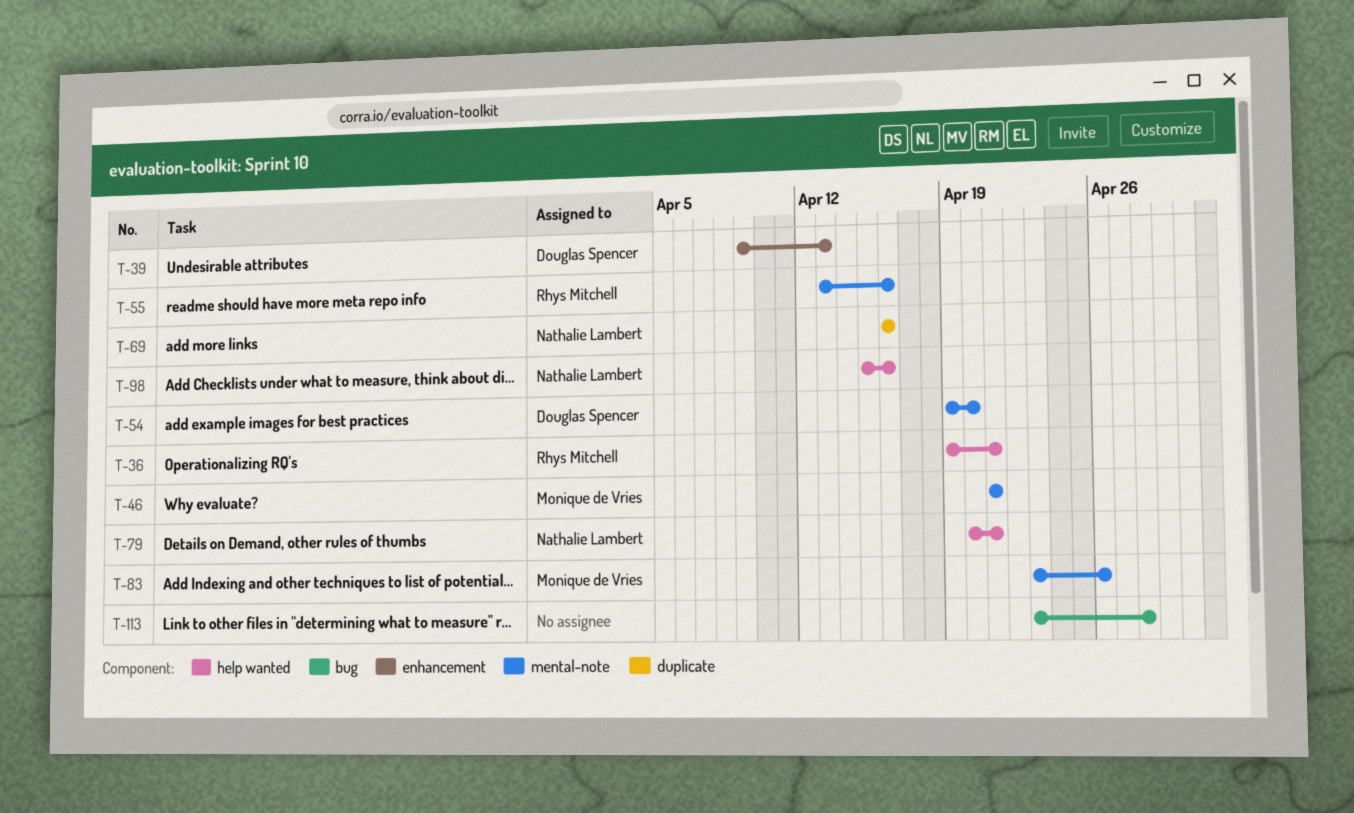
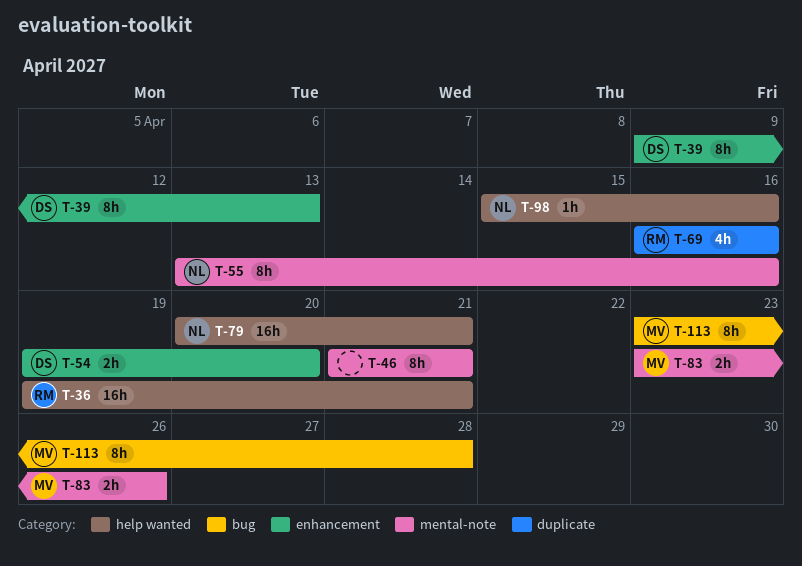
T-46, owner: Monique de Vries -> none
T-54, label: mental-note -> enhancement
T-55, owner: Rhys Mitchell -> Nathalie Lambert
T-69, owner: Nathalie Lambert -> Rhys Mitchell
T-113, owner: none -> Monique de Vries

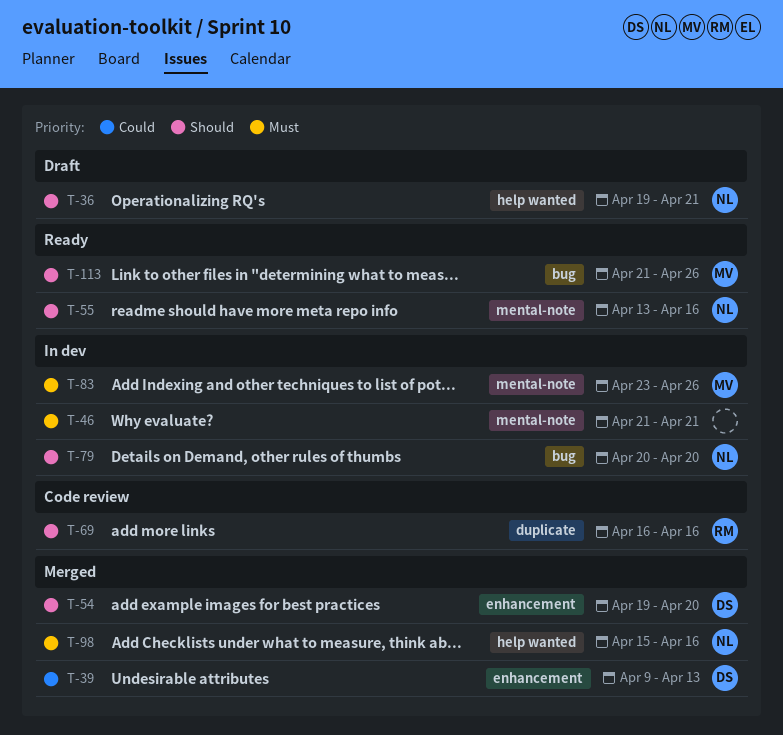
T-36, owner: RM -> NL
T-79, label: help wanted -> bug
T-79, due: Apr 21 -> Apr 20
T-113, start: Apr 23 -> Apr 21
T-113, due: Apr 28 -> Apr 26

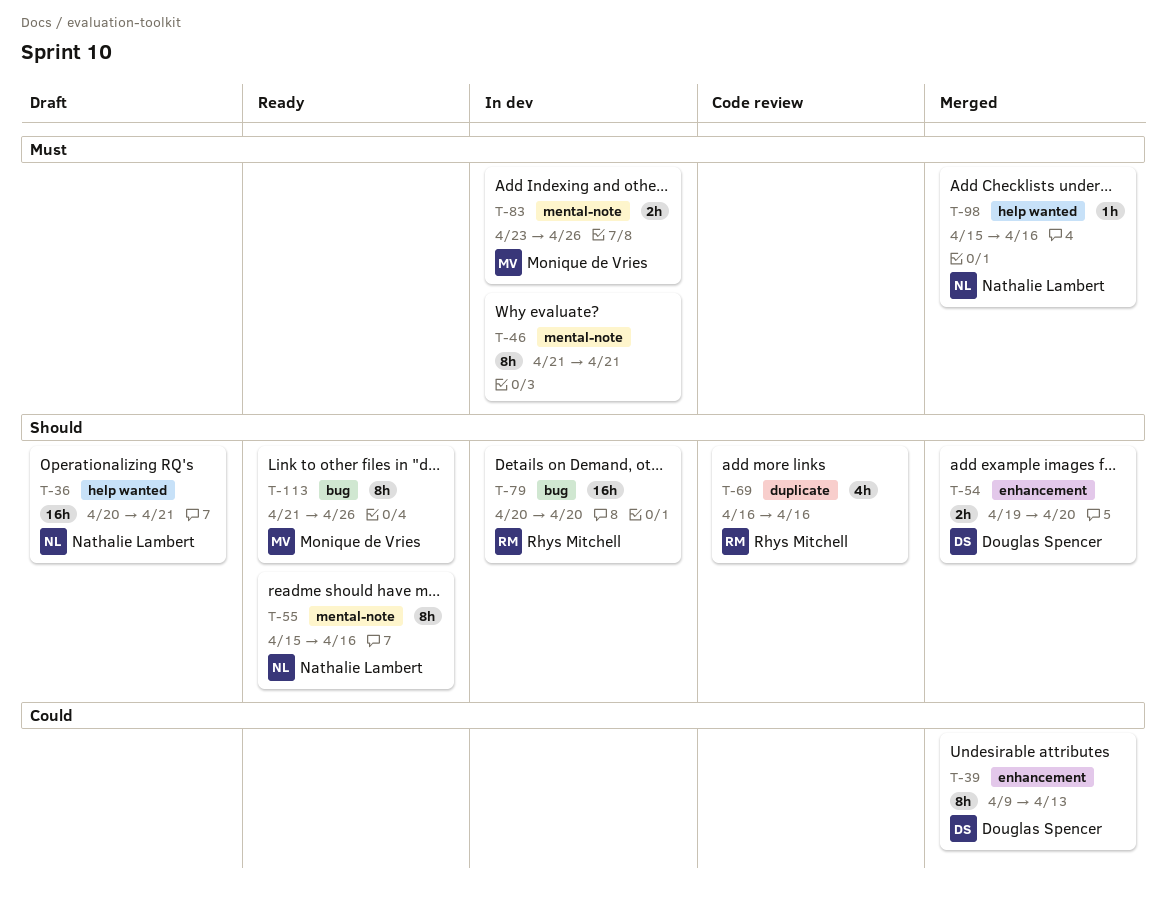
T-36, start: Apr 19 -> Apr 20
T-55, start: Apr 13 -> Apr 15
T-79, owner: Nathalie Lambert -> Rhys Mitchell

